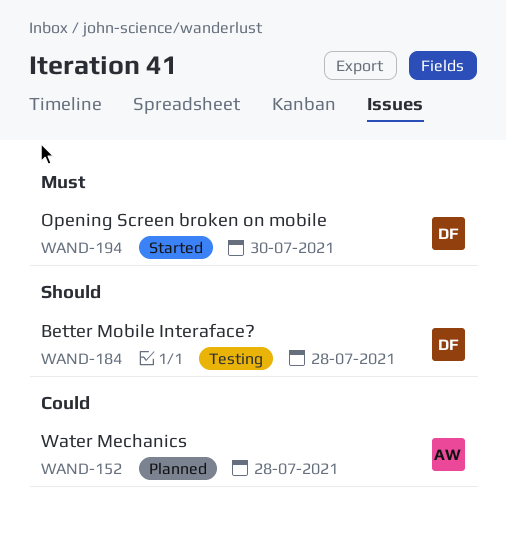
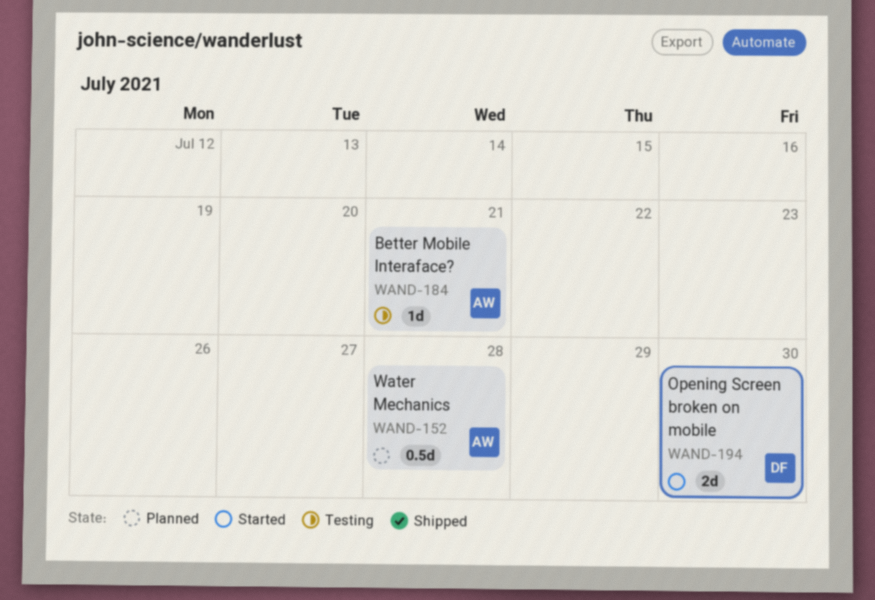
WAND-184, owner: DF -> AW
WAND-184, due: Jul 28 -> Jul 21

